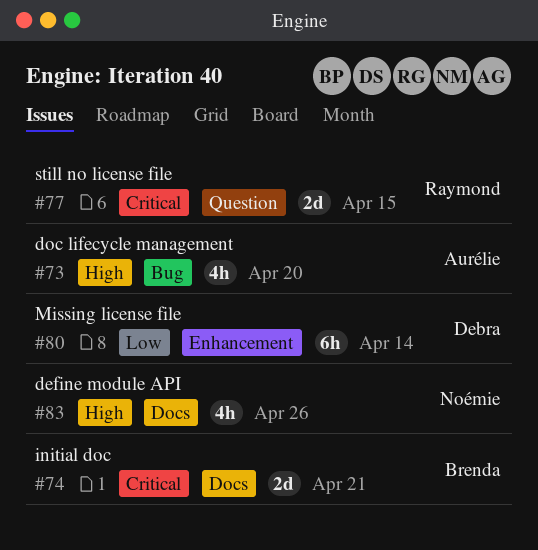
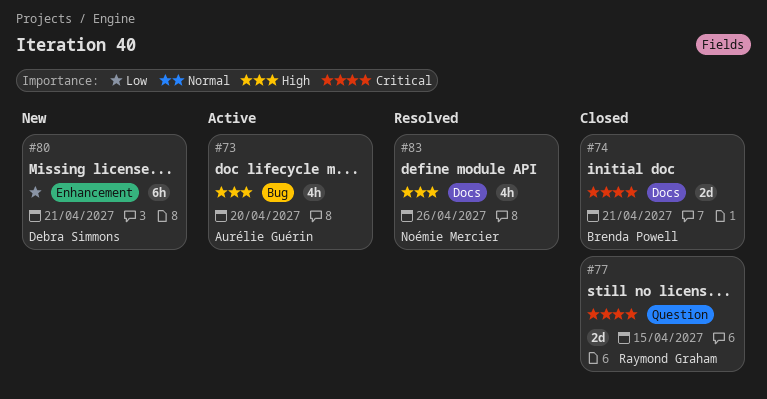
#80, due: Apr 14 -> Apr 21

